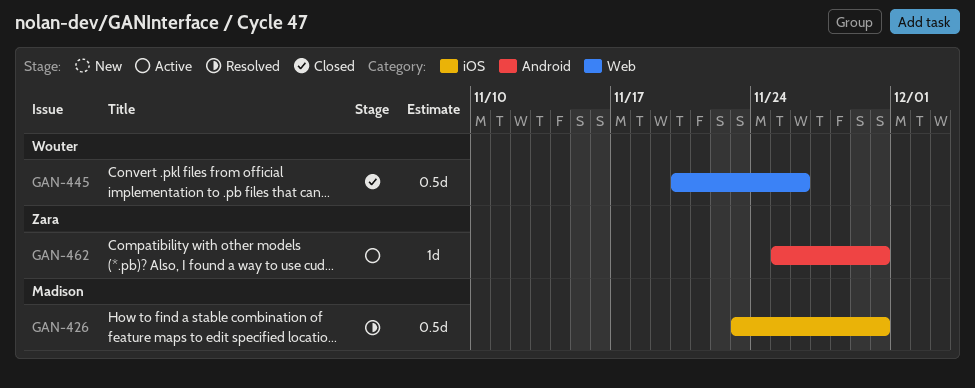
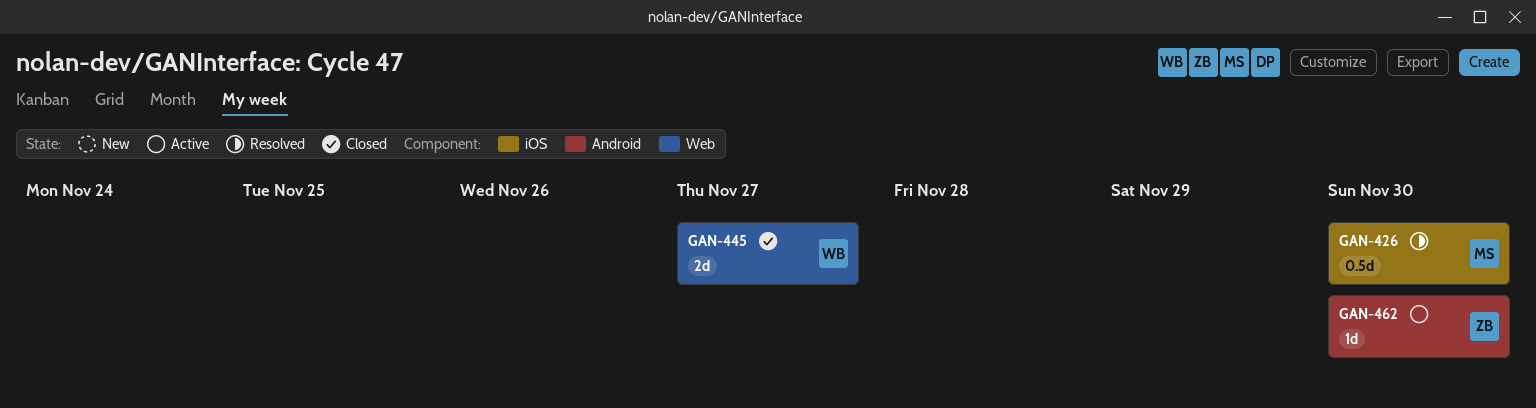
GAN-445, estimate: 0.5d -> 2d
GAN-445, due: Nov 26 -> Nov 27

